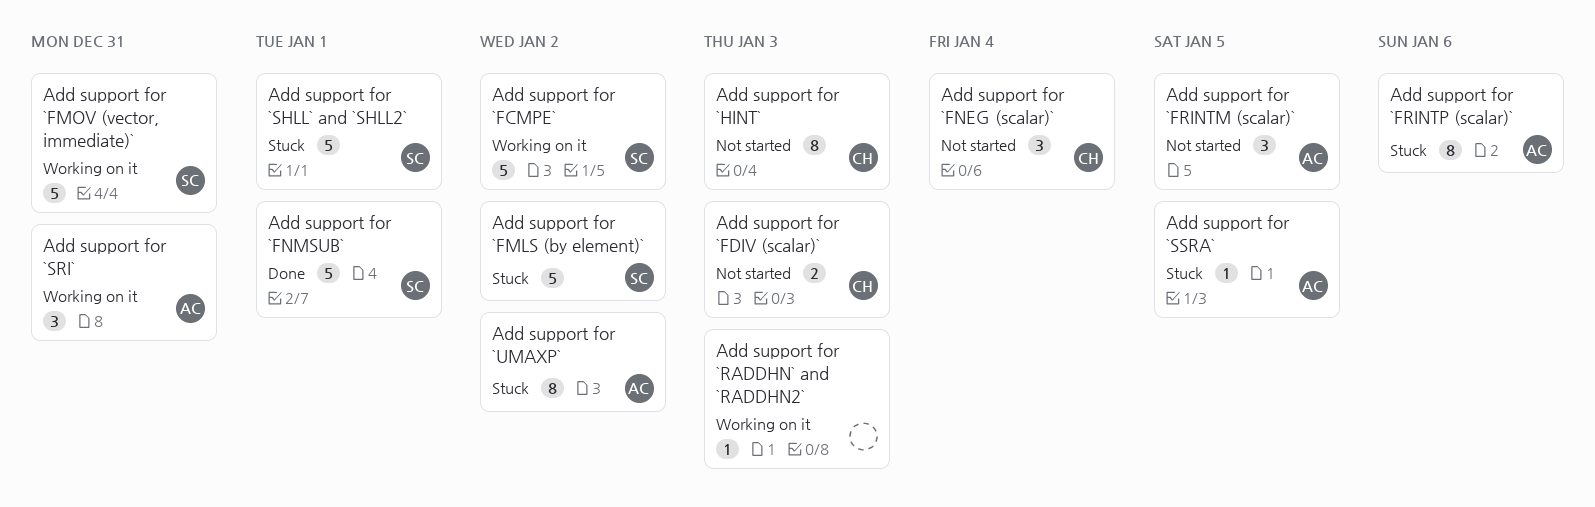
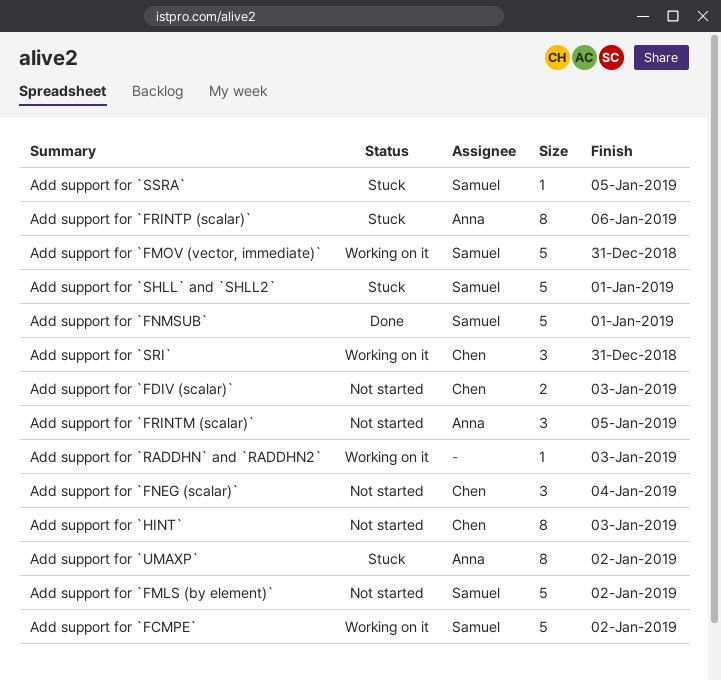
Add support for `FMLS (by element)`, status: Stuck -> Not started
Add support for `SRI`, owner: Anna -> Chen
Add support for `SSRA`, owner: Anna -> Samuel

